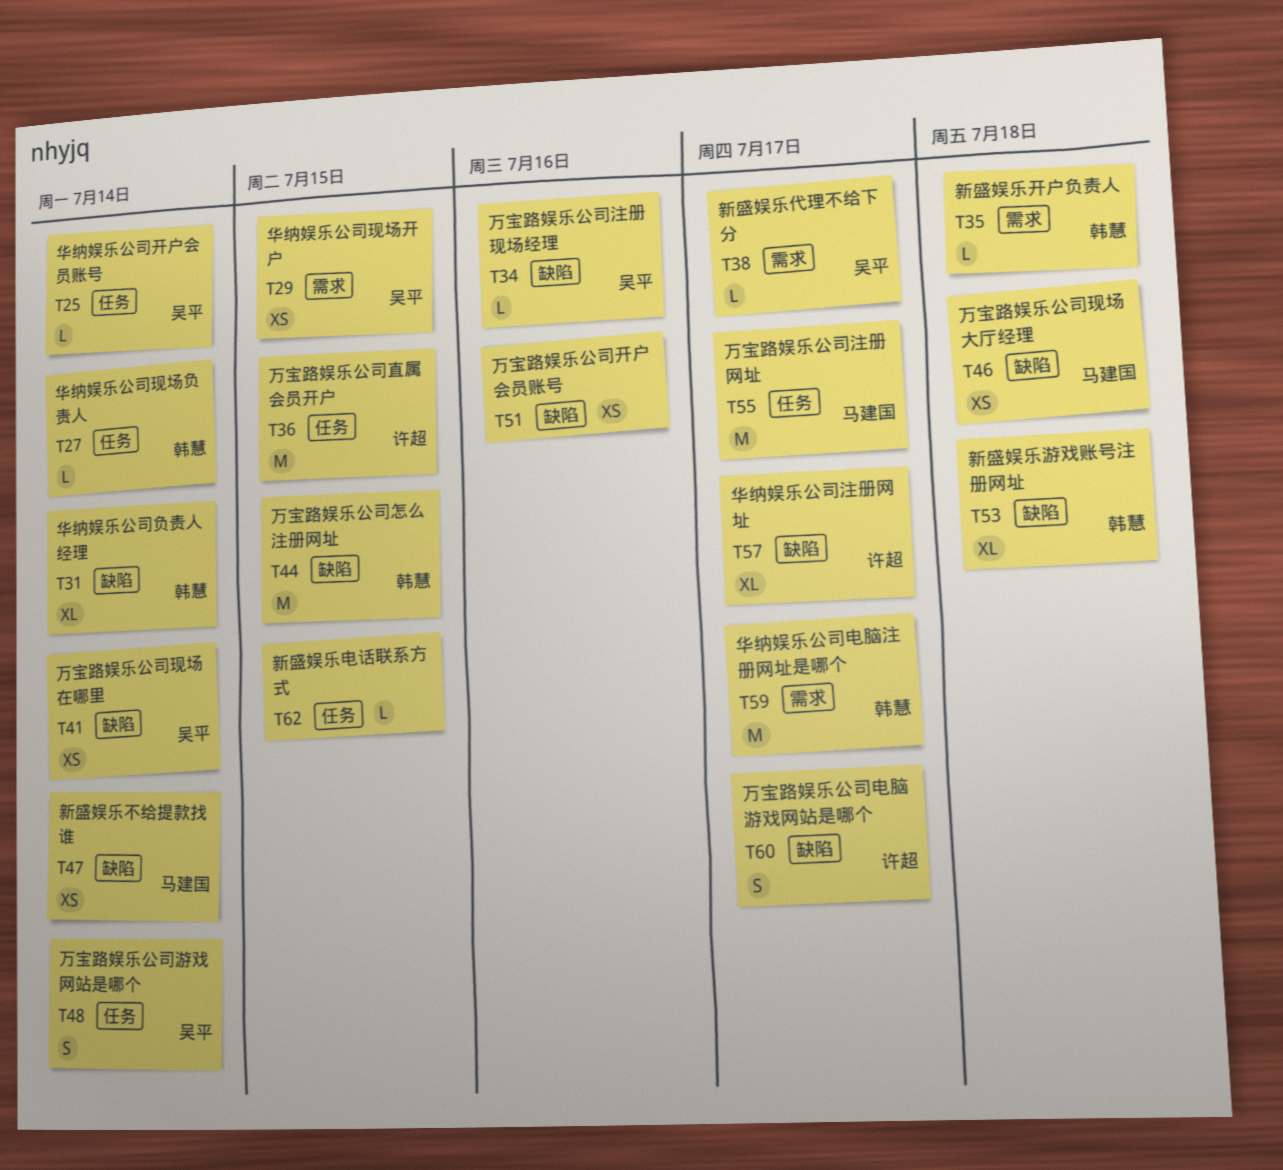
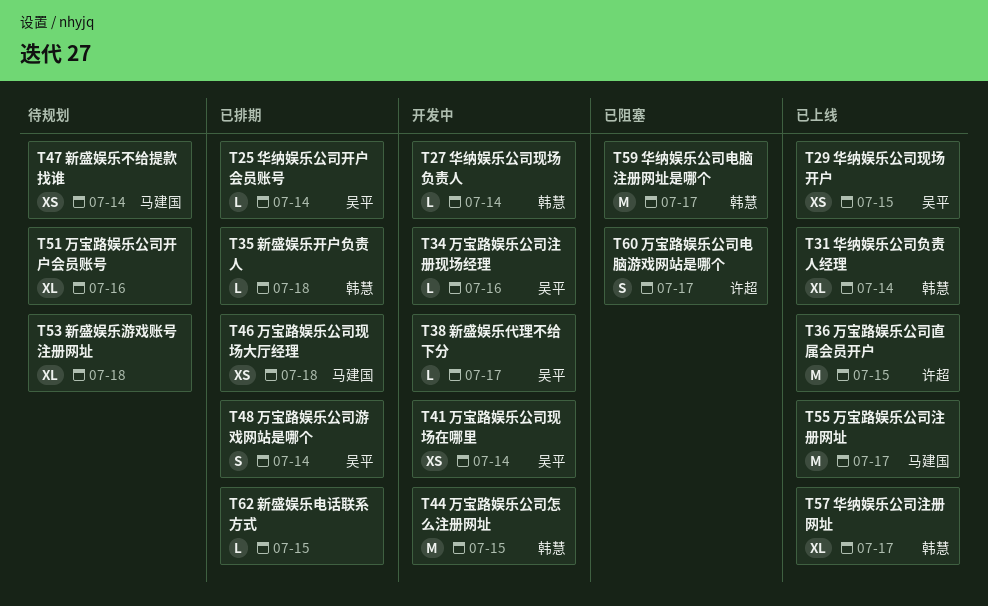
T51, estimate: XS -> XL
T53, owner: 韩慧 -> none
T57, owner: 许超 -> 韩慧

